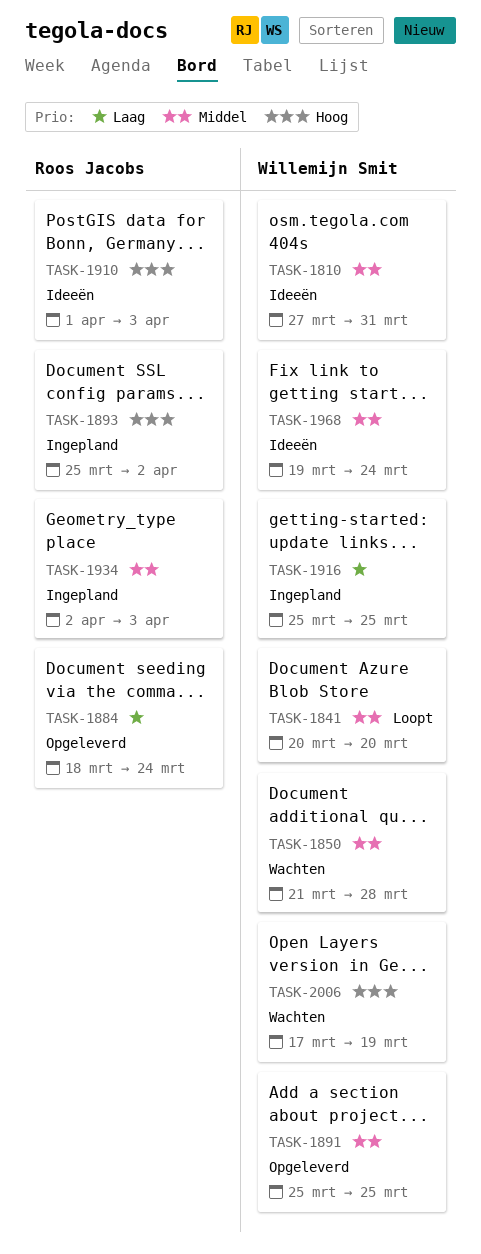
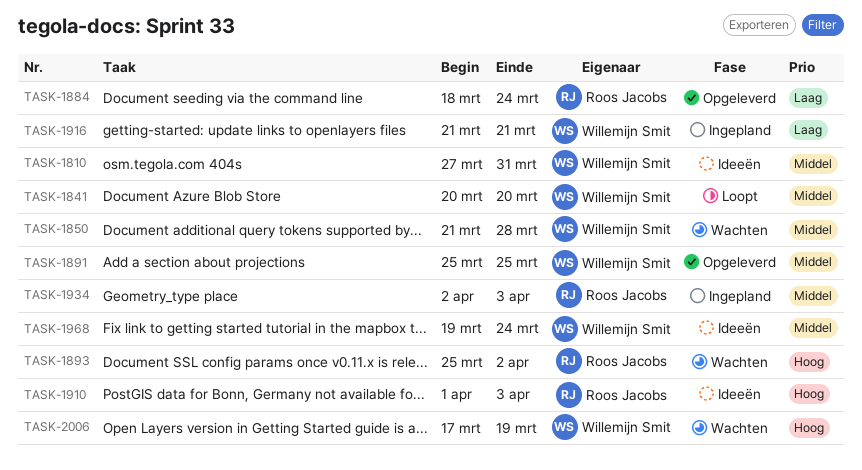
TASK-1893, status: Ingepland -> Wachten
TASK-1916, start: Mar 25 -> Mar 21
TASK-1916, due: Mar 25 -> Mar 21

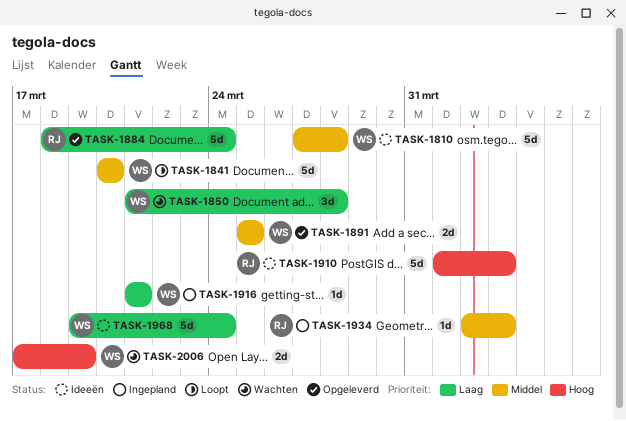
TASK-1810, due: Mar 31 -> Mar 28
TASK-1850, priority: Middel -> Laag
TASK-1893: present -> none
TASK-1968, priority: Middel -> Laag

